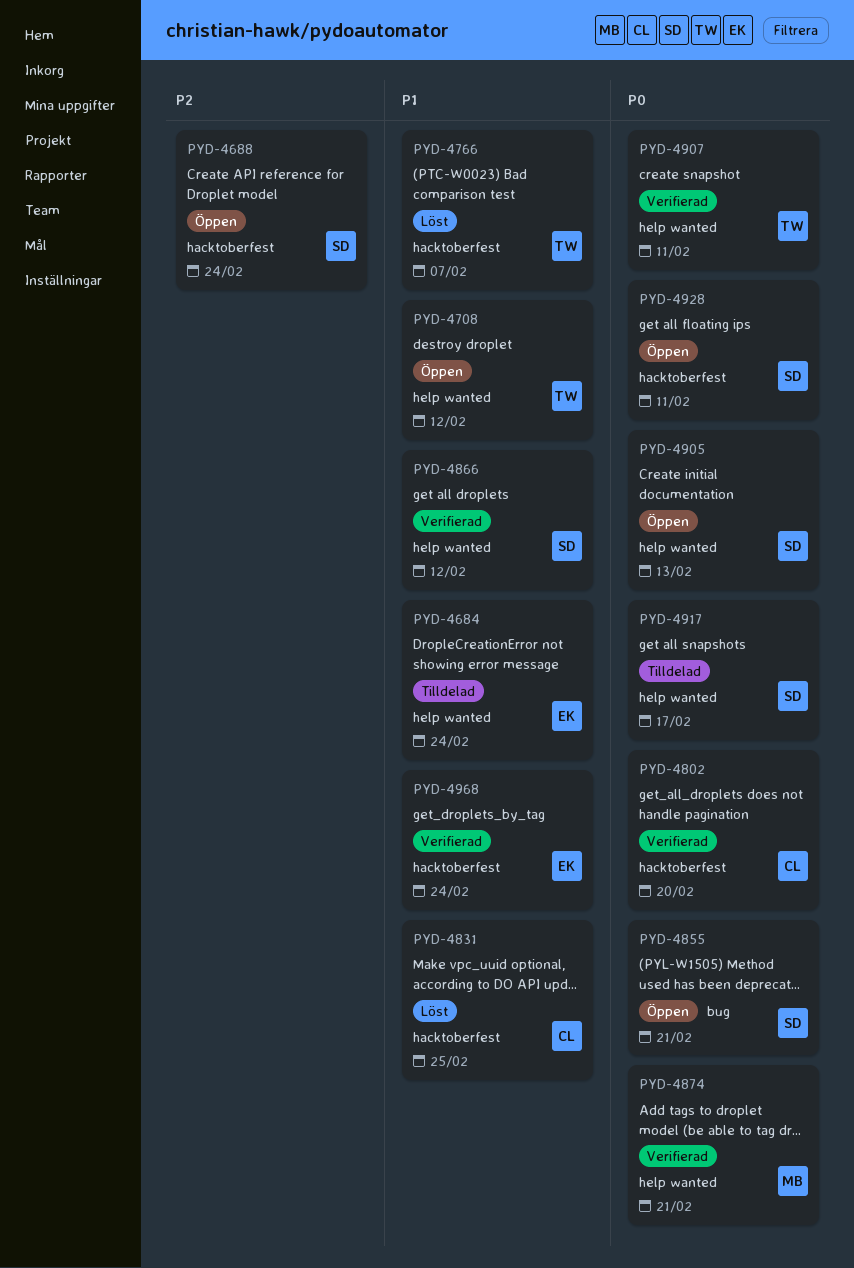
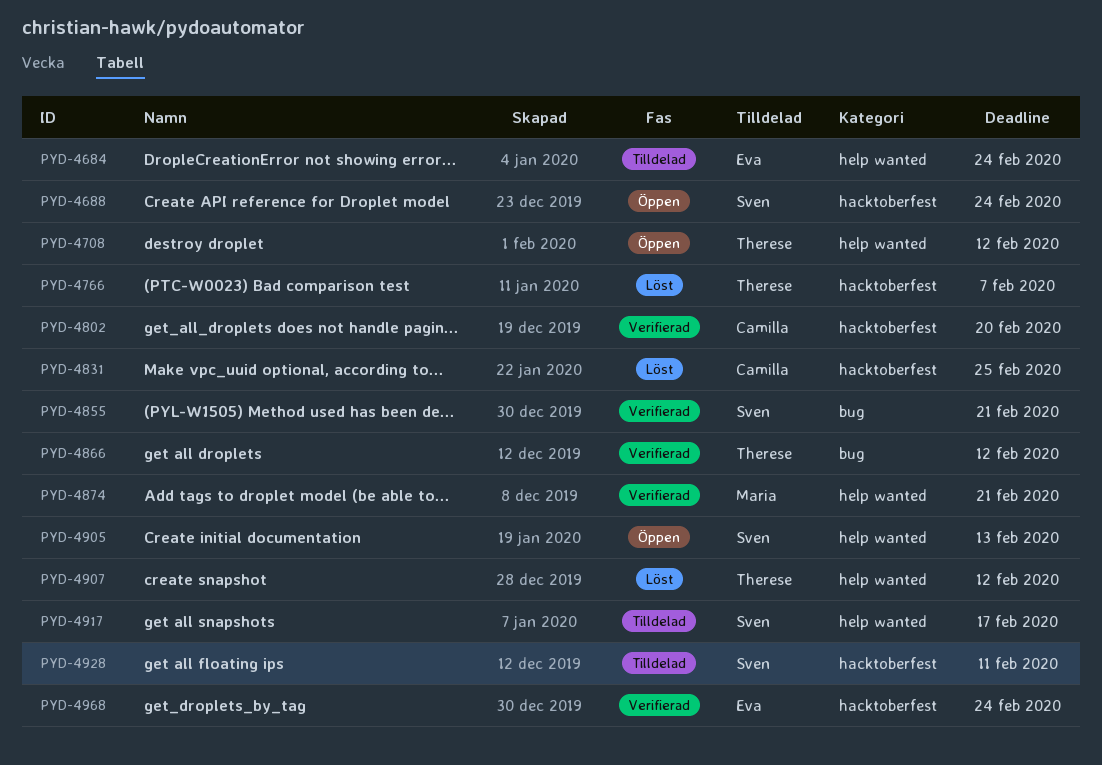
PYD-4855, status: Öppen -> Verifierad
PYD-4866, owner: Sven -> Therese
PYD-4866, label: help wanted -> bug
PYD-4907, status: Verifierad -> Löst
PYD-4907, due: Feb 11 -> Feb 12
PYD-4928, status: Öppen -> Tilldelad

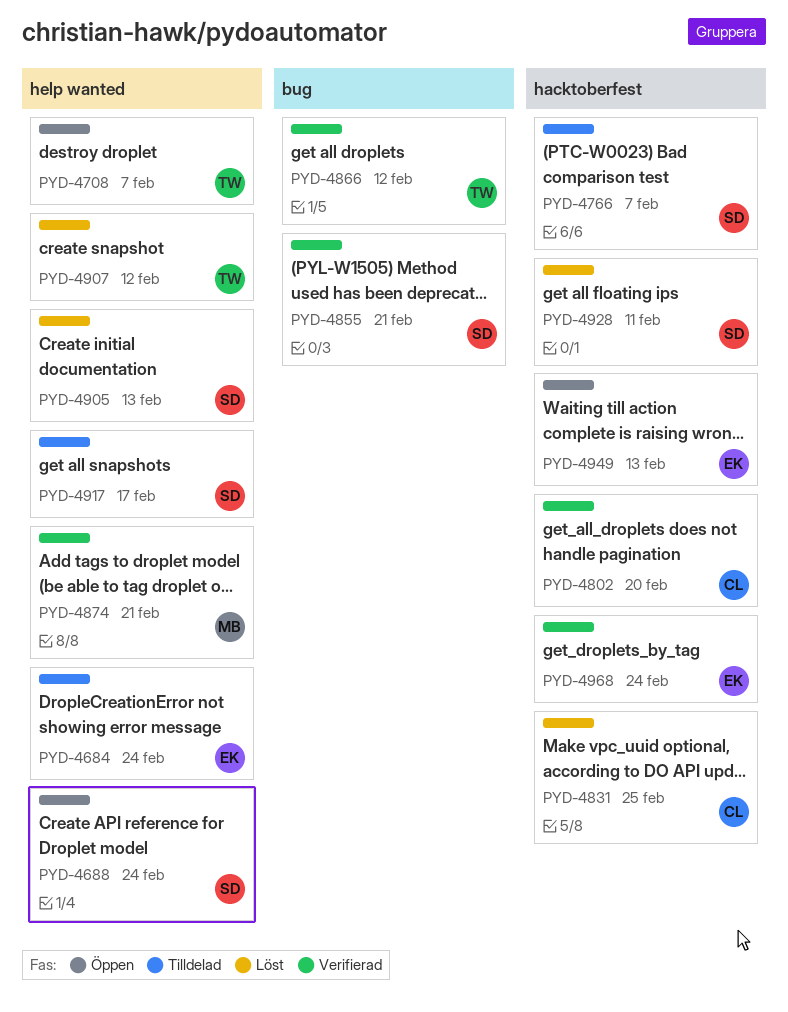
PYD-4688, label: hacktoberfest -> help wanted
PYD-4708, due: Feb 12 -> Feb 7
PYD-4766, status: Löst -> Tilldelad
PYD-4766, owner: Therese -> Sven
PYD-4905, status: Öppen -> Löst
PYD-4928, status: Tilldelad -> Löst
PYD-4949: none -> present

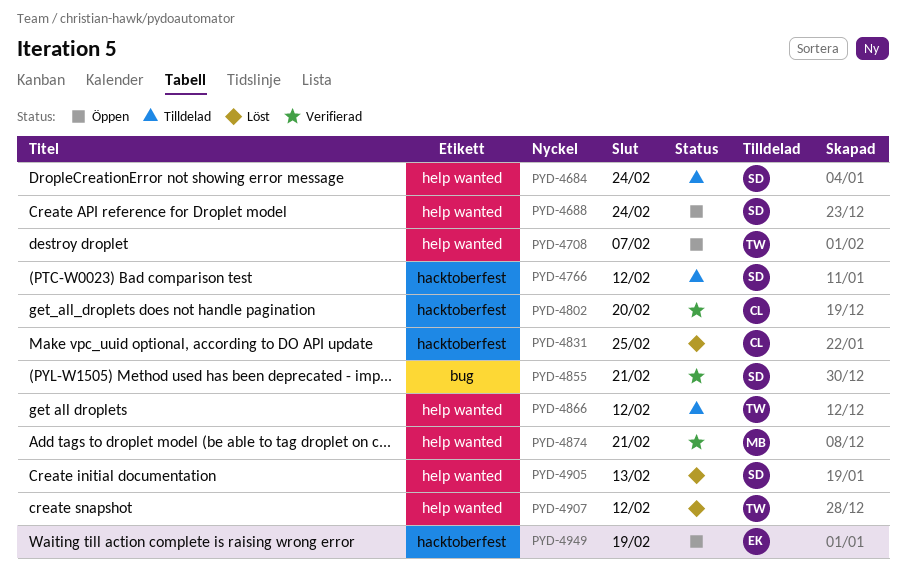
PYD-4684, owner: EK -> SD
PYD-4766, due: Feb 7 -> Feb 12
PYD-4866, status: Verifierad -> Tilldelad
PYD-4866, label: bug -> help wanted
PYD-4917: present -> none
PYD-4928: present -> none
PYD-4949, due: Feb 13 -> Feb 19
PYD-4968: present -> none

